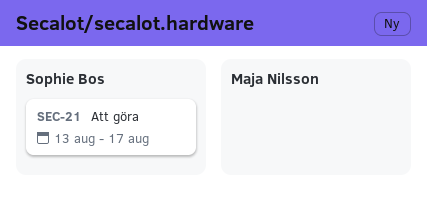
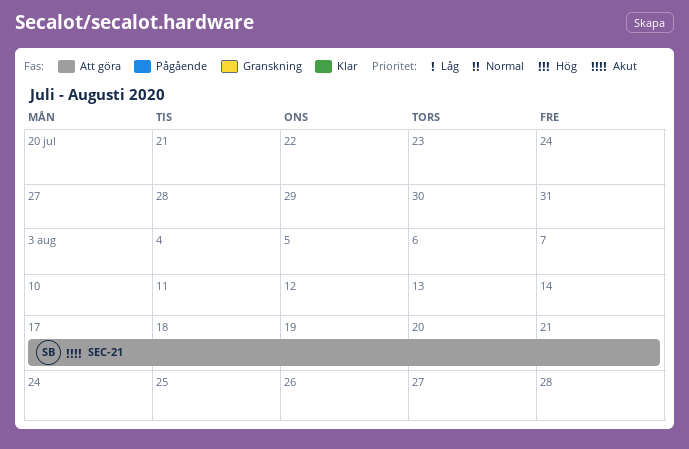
SEC-21, start: Aug 13 -> Aug 17
SEC-21, due: Aug 17 -> Aug 21

